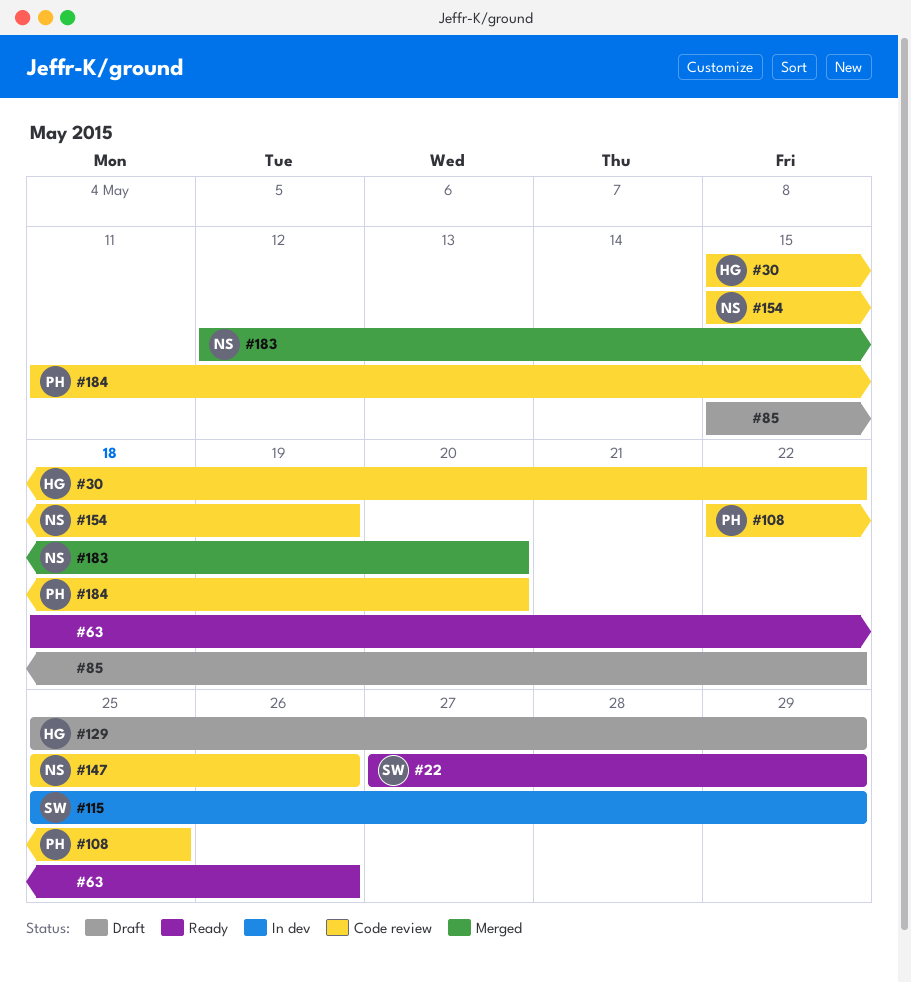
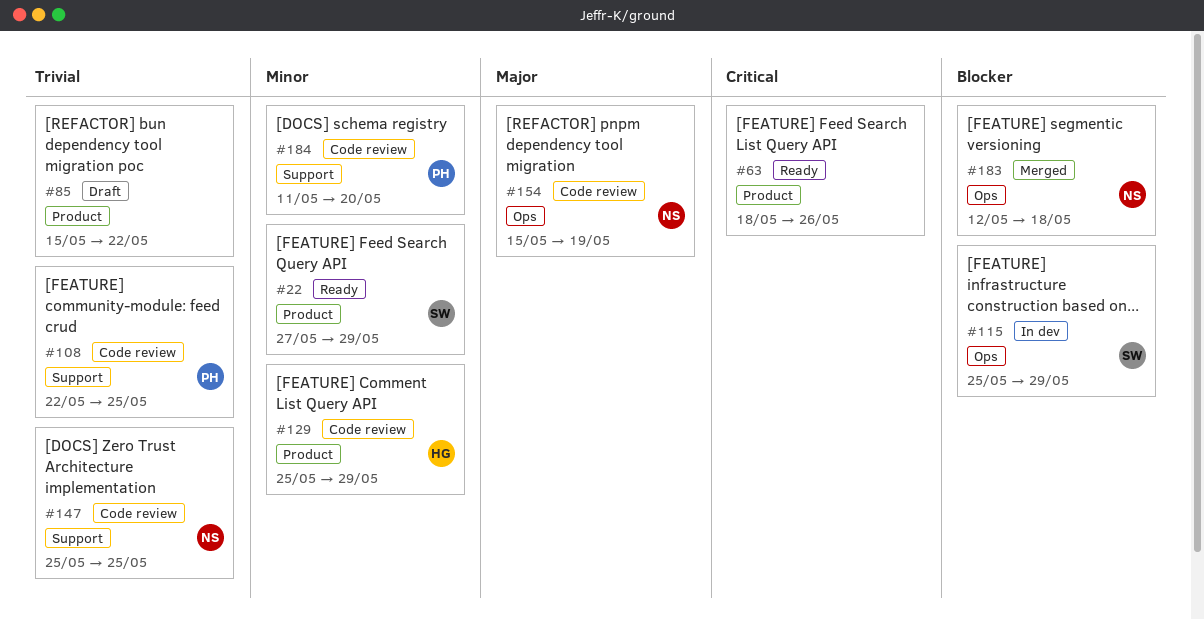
#30: present -> none
#129, status: Draft -> Code review
#147, due: May 26 -> May 25
#183, due: May 20 -> May 18

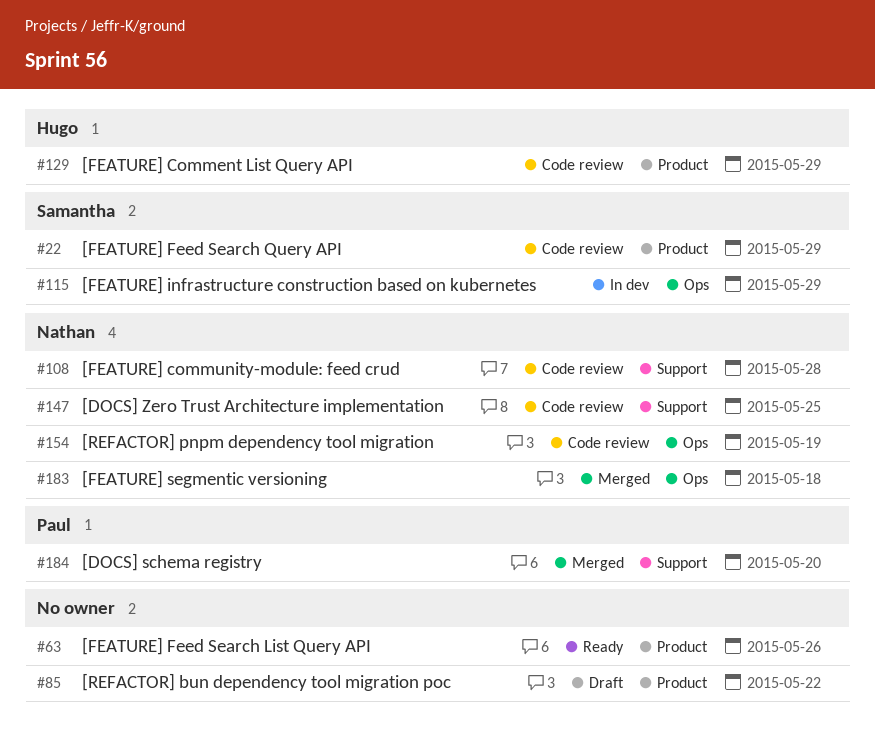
#22, status: Ready -> Code review
#108, owner: Paul -> Nathan
#108, due: May 25 -> May 28
#184, status: Code review -> Merged

